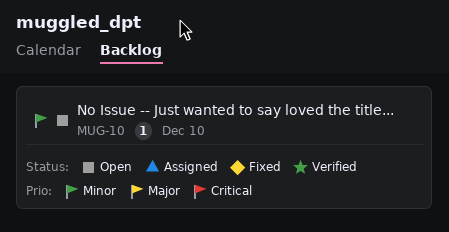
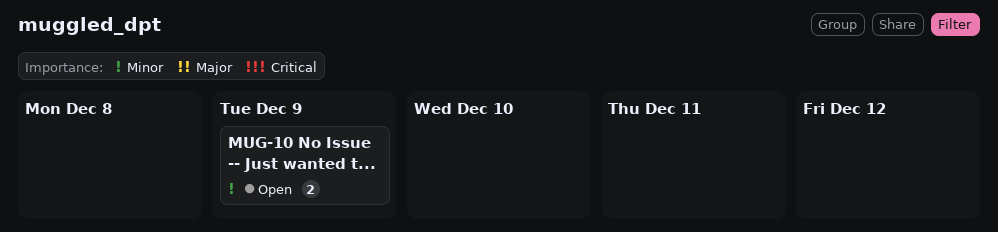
MUG-10, estimate: 1 -> 2
MUG-10, due: Dec 10 -> Dec 9

